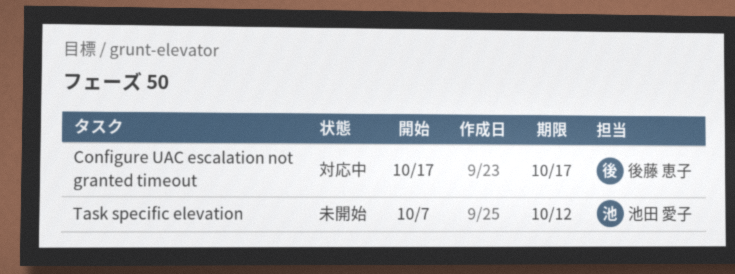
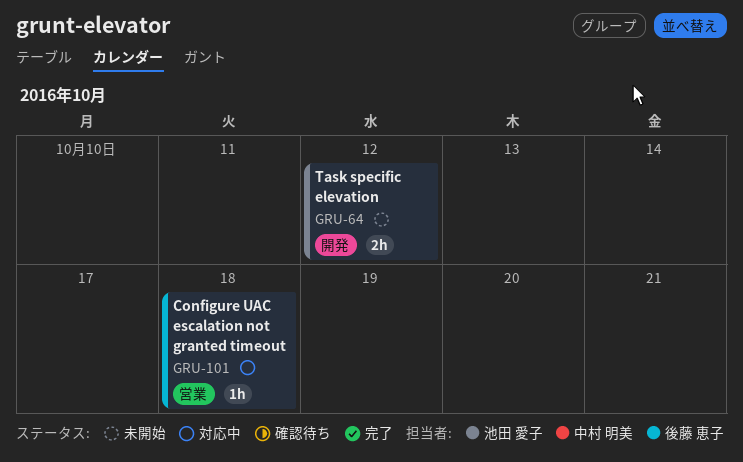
Configure UAC escalation not granted timeout, due: Oct 17 -> Oct 18

